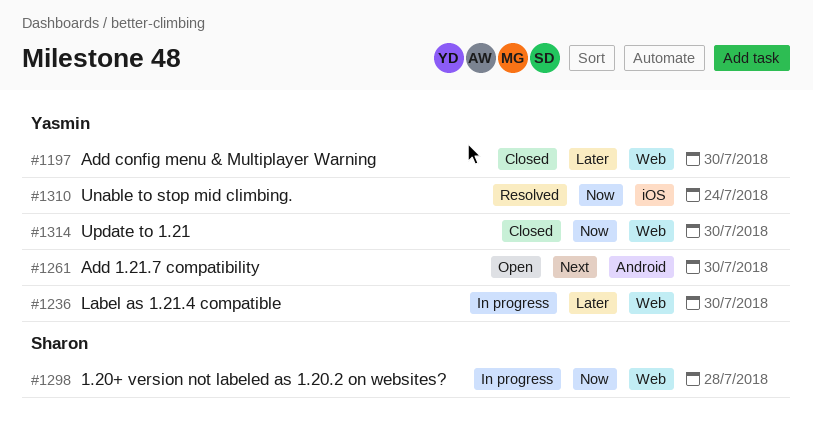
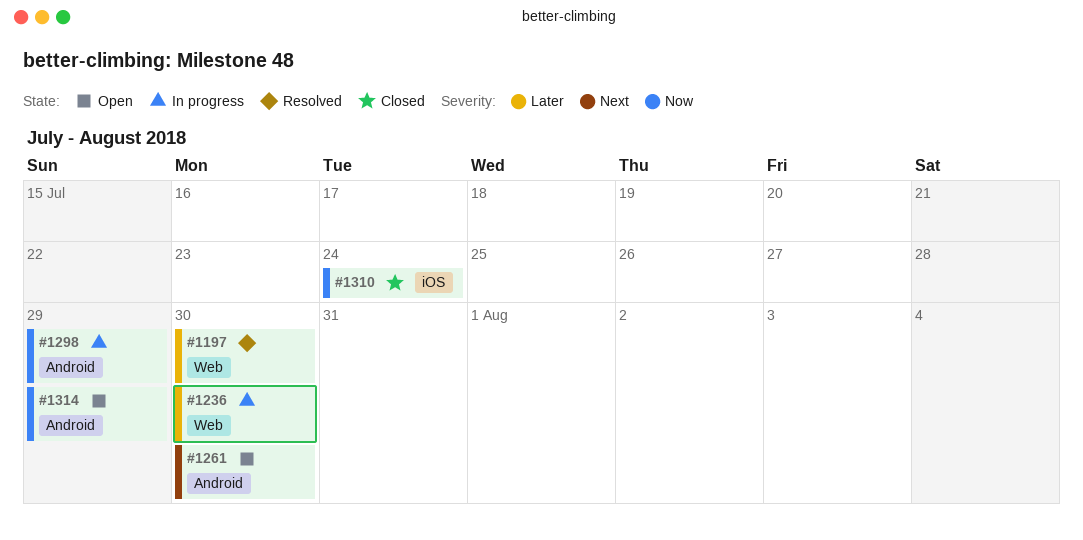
#1197, status: Closed -> Resolved
#1298, label: Web -> Android
#1298, due: Jul 28 -> Jul 29
#1310, status: Resolved -> Closed
#1314, status: Closed -> Open
#1314, label: Web -> Android
#1314, due: Jul 30 -> Jul 29

